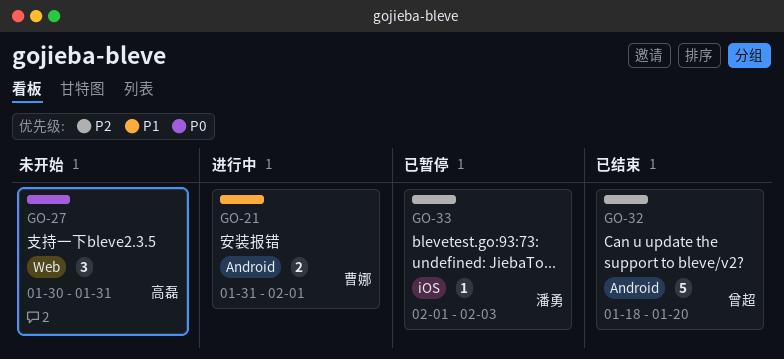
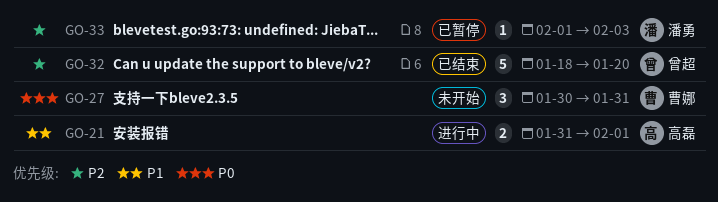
GO-21, owner: 曹娜 -> 高磊
GO-27, owner: 高磊 -> 曹娜

